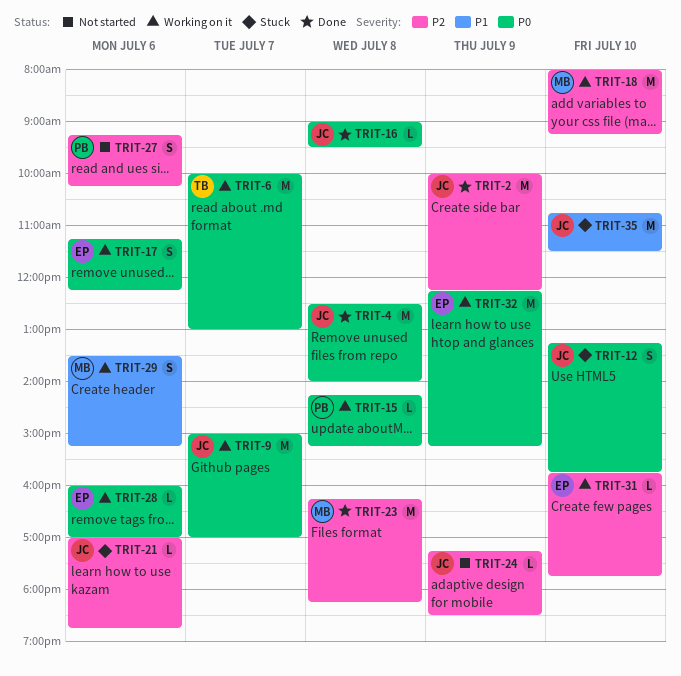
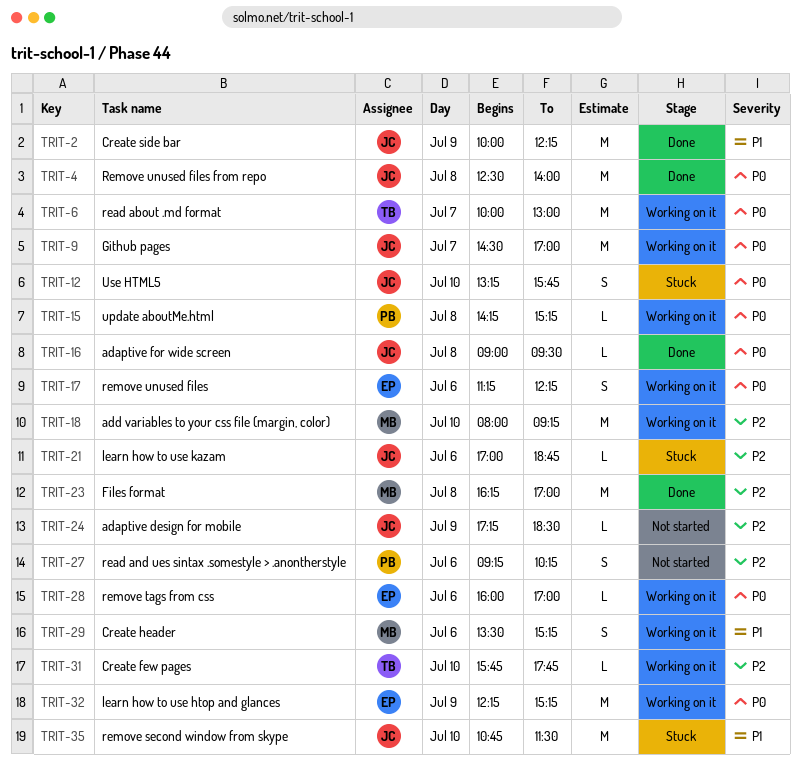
TRIT-2, priority: P2 -> P1
TRIT-9, begins: 15:00 -> 14:30
TRIT-23, ends: 18:15 -> 17:00
TRIT-31, owner: EP -> TB

